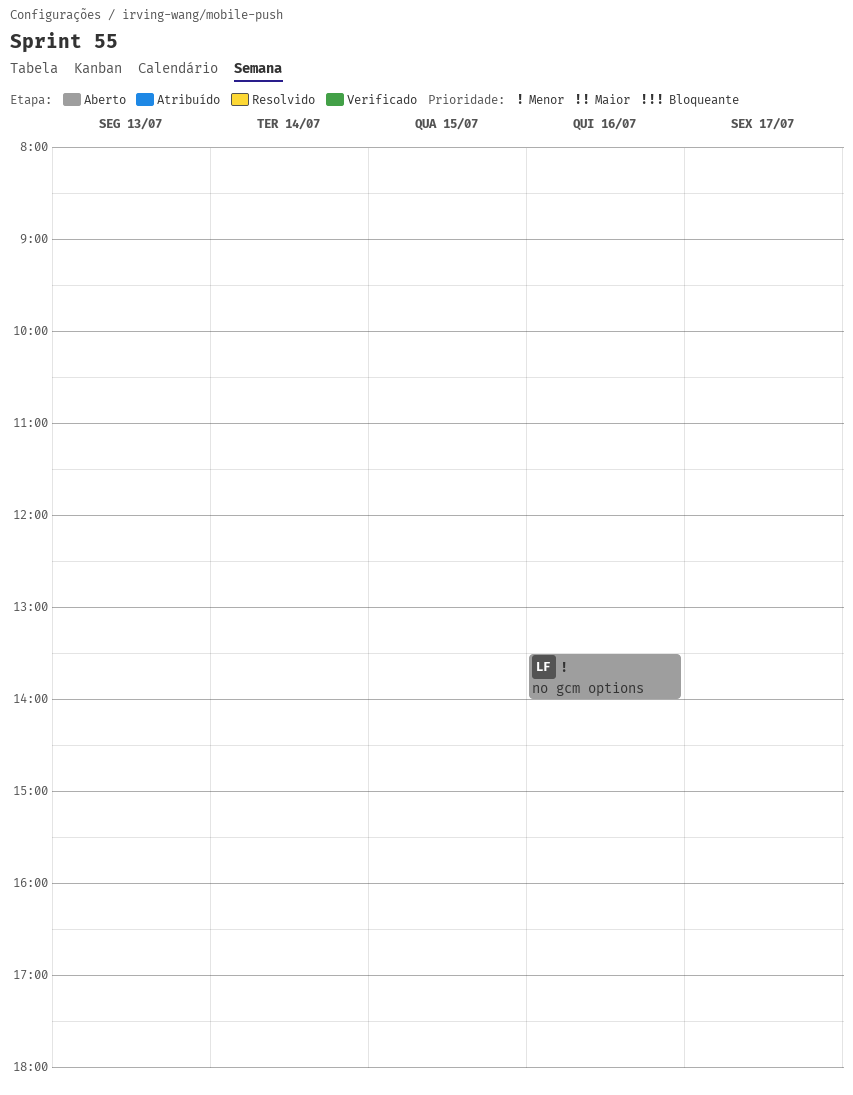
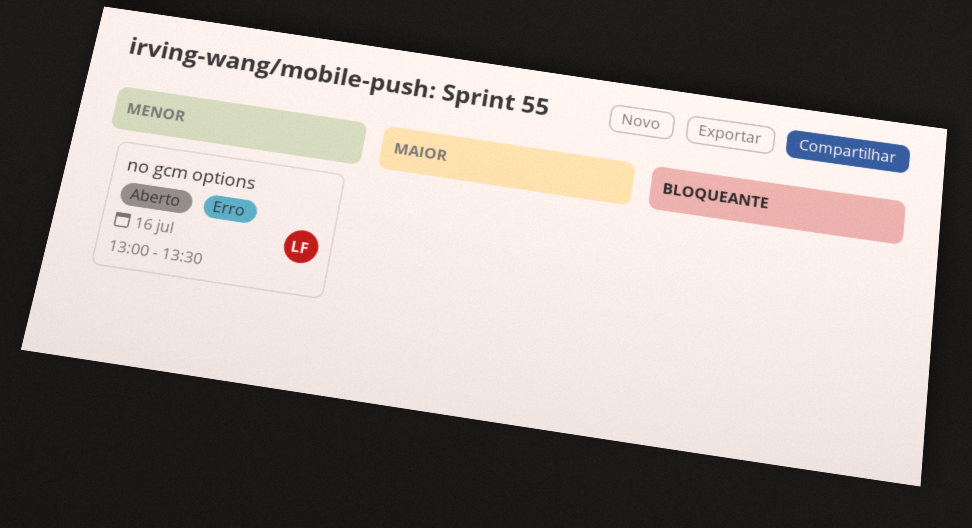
no gcm options, begins: 13:30 -> 13:00
no gcm options, ends: 14:00 -> 13:30

